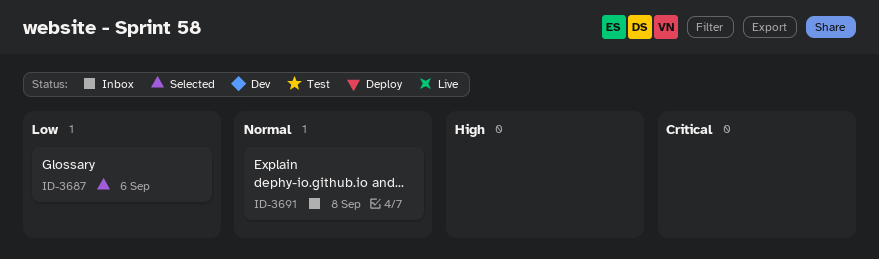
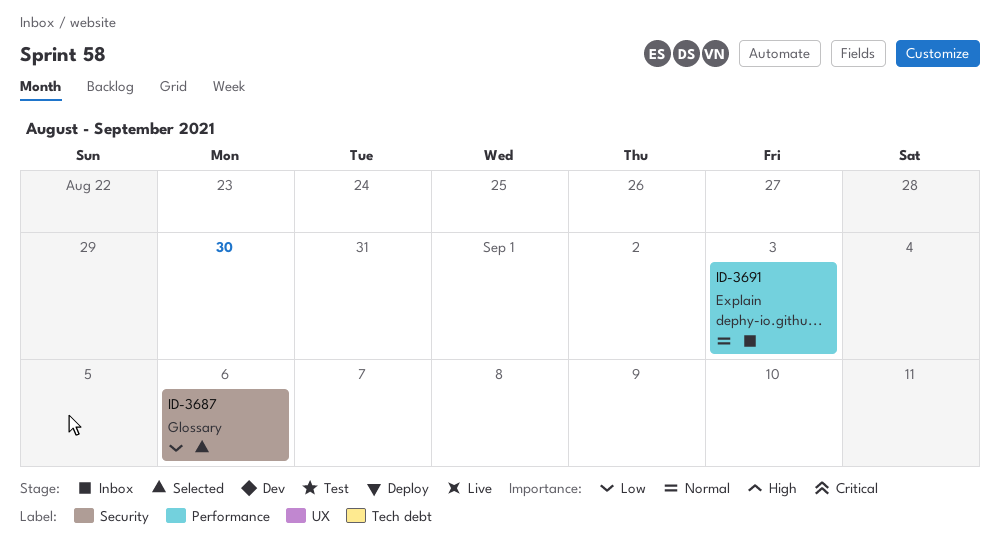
ID-3691, due: Sep 8 -> Sep 3

